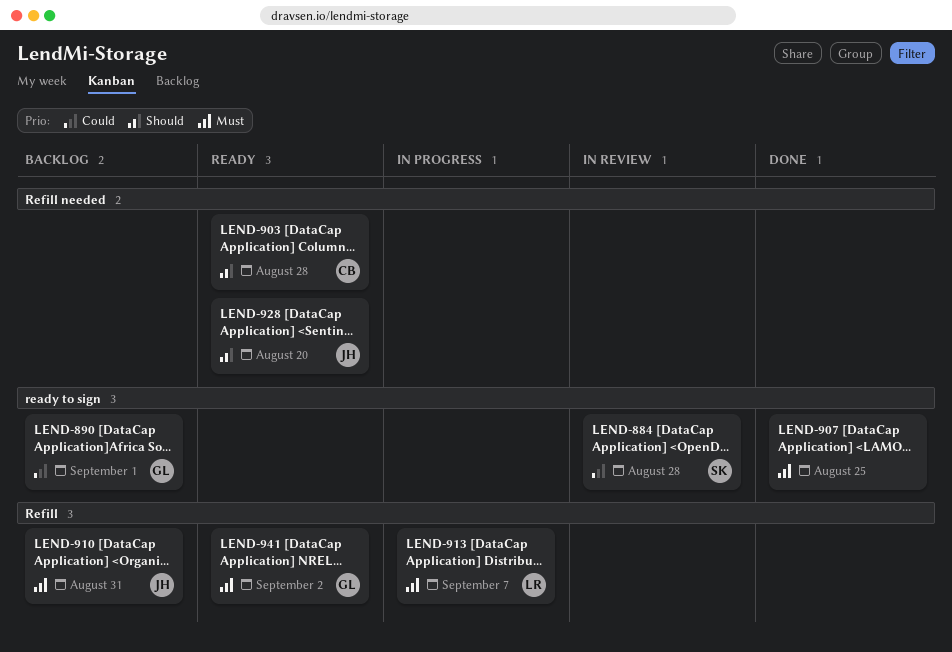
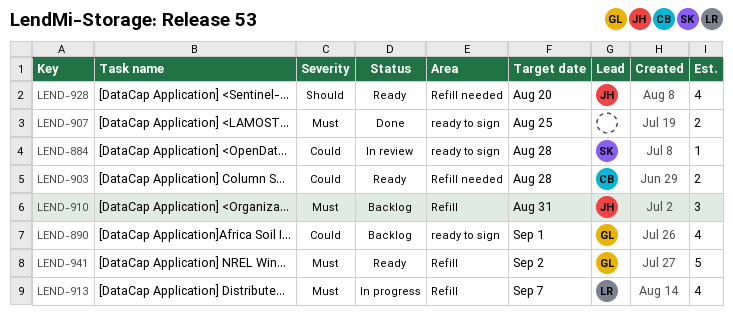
LEND-903, priority: Should -> Could

